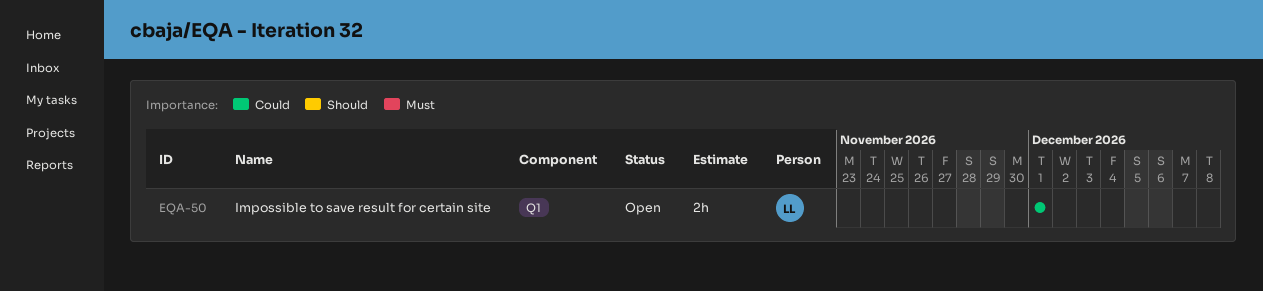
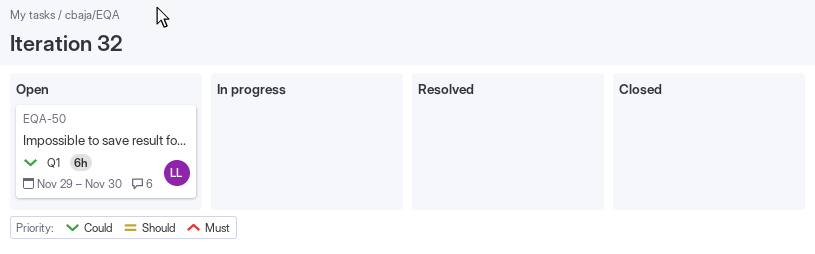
EQA-50, estimate: 2h -> 6h
EQA-50, start: Dec 1 -> Nov 29
EQA-50, due: Dec 1 -> Nov 30

